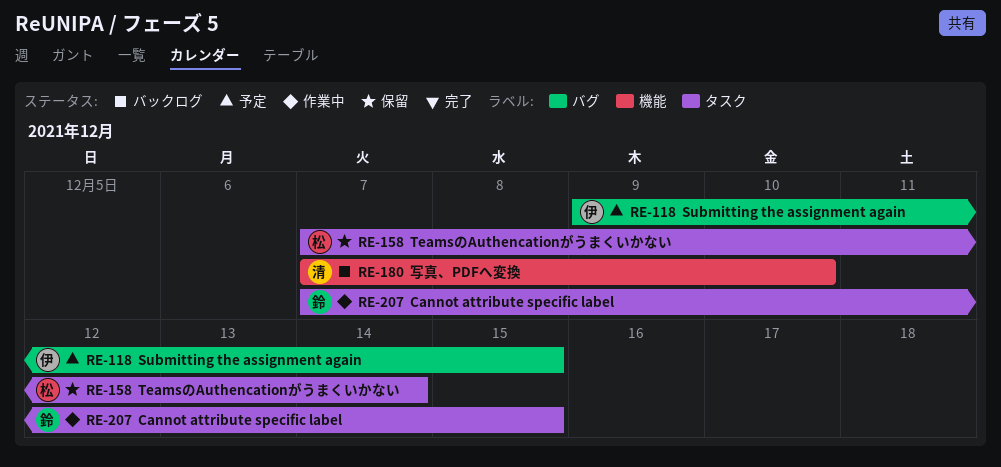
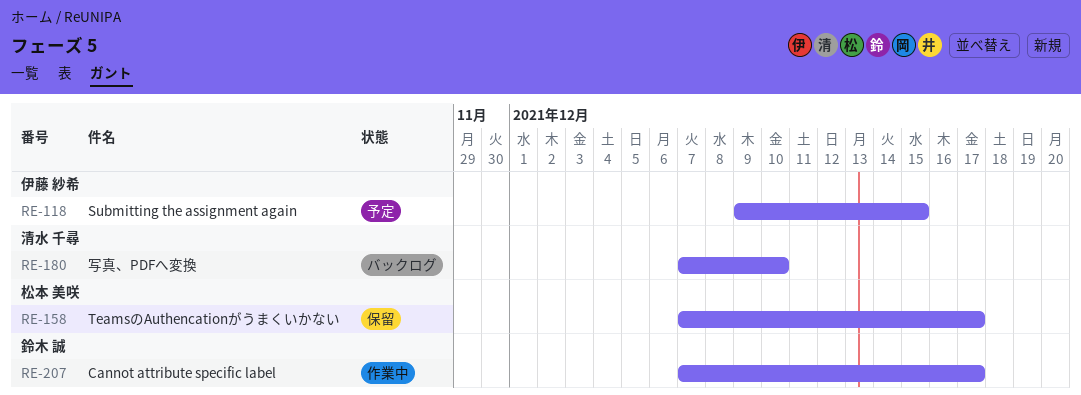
RE-158, due: Dec 14 -> Dec 17
RE-207, due: Dec 15 -> Dec 17

